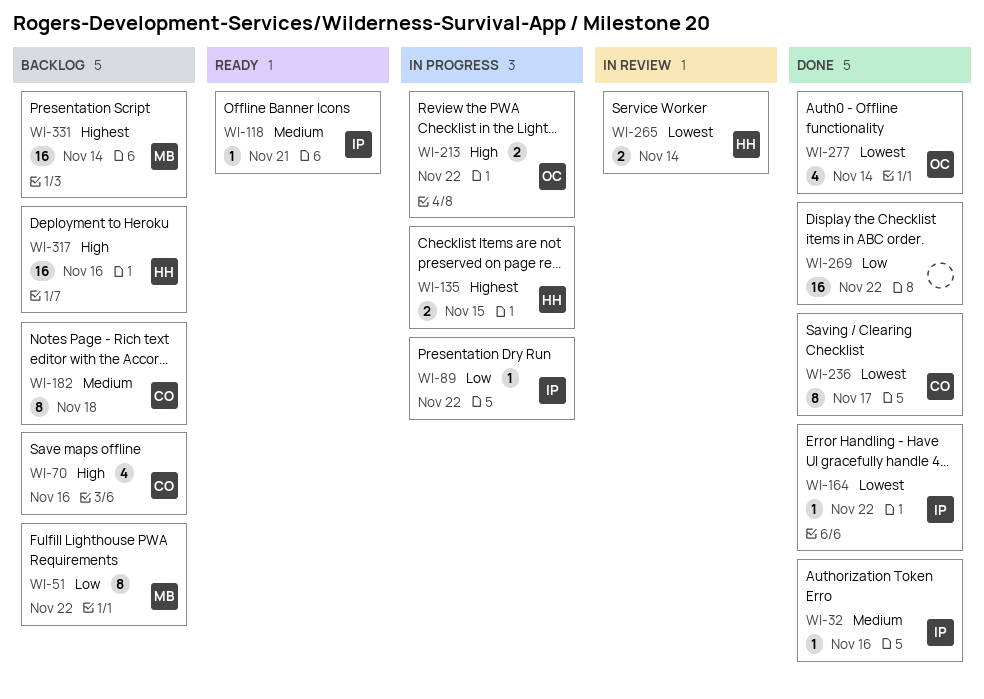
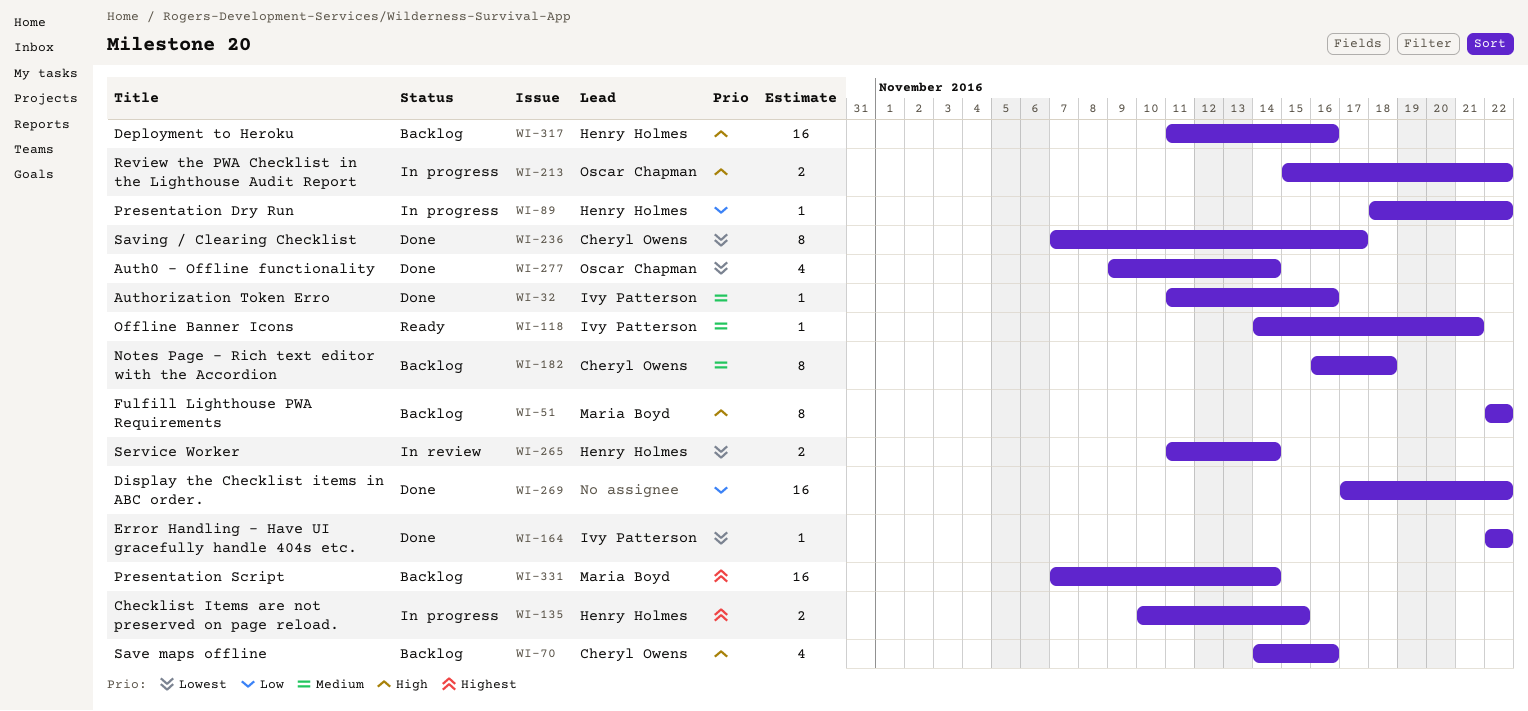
WI-51, priority: Low -> High
WI-89, owner: Ivy Patterson -> Henry Holmes

